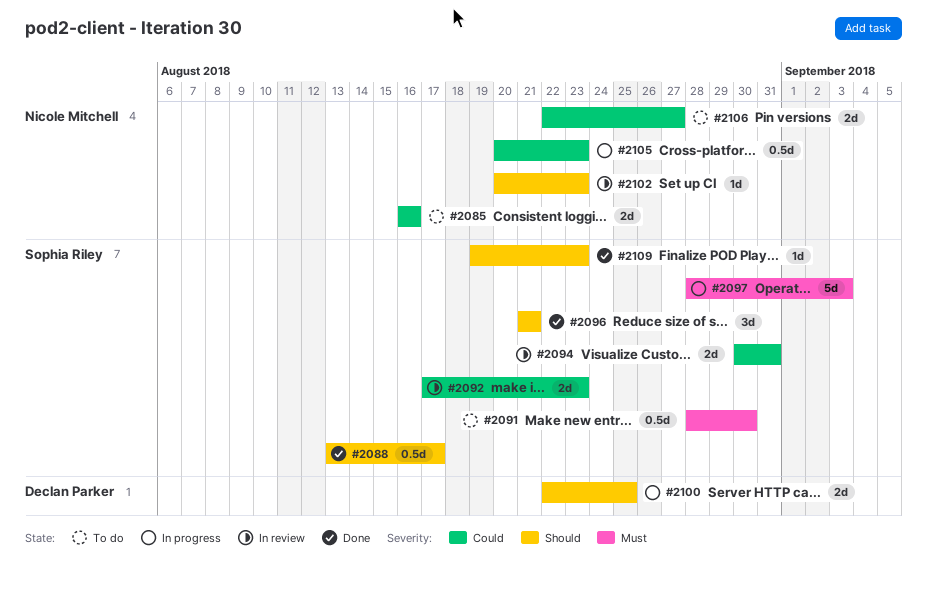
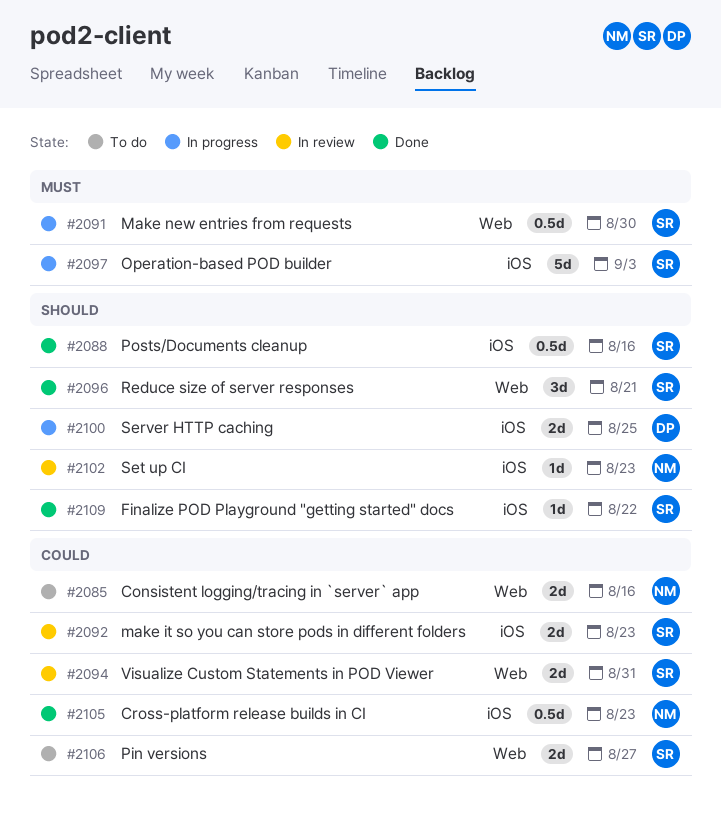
#2088, due: Aug 17 -> Aug 16
#2091, status: To do -> In progress
#2105, status: In progress -> Done
#2106, owner: Nicole Mitchell -> Sophia Riley
#2109, due: Aug 23 -> Aug 22

